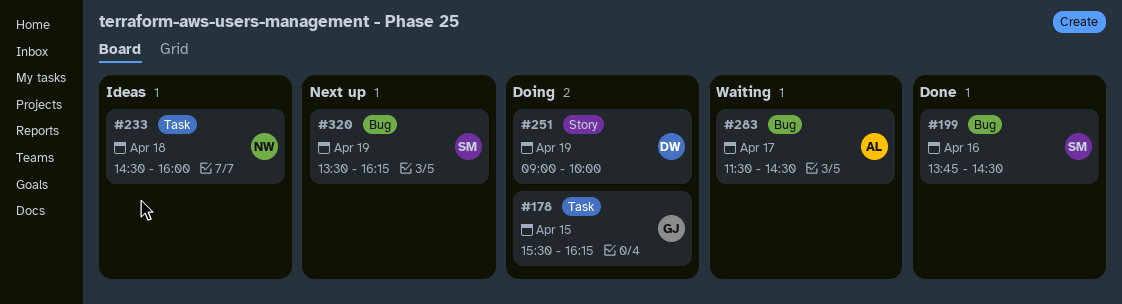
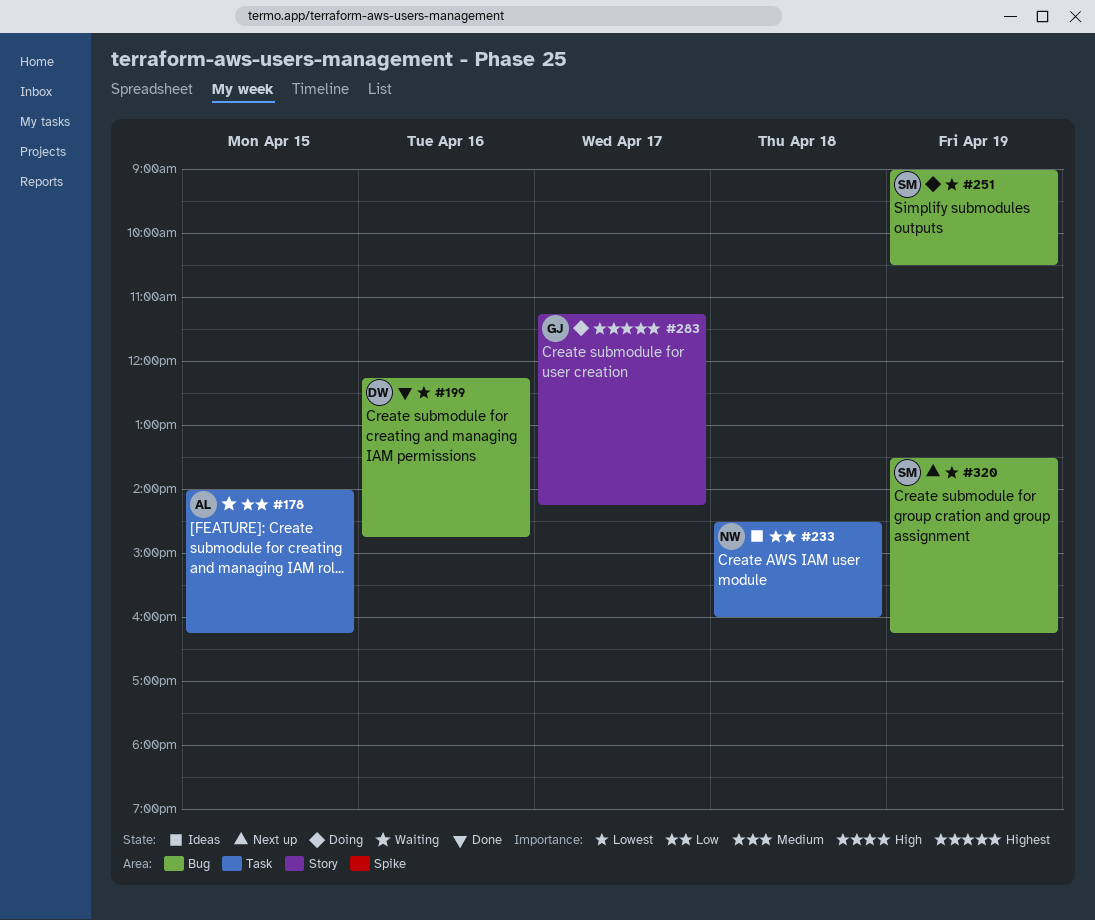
#178, status: Doing -> Waiting
#178, owner: GJ -> AL
#178, begins: 15:30 -> 14:00
#199, owner: SM -> DW
#199, begins: 13:45 -> 12:15
#199, ends: 14:30 -> 14:45
#251, owner: DW -> SM
#251, label: Story -> Bug
#251, ends: 10:00 -> 10:30
#283, status: Waiting -> Doing
#283, owner: AL -> GJ
#283, label: Bug -> Story
#283, begins: 11:30 -> 11:15
#283, ends: 14:30 -> 14:15

